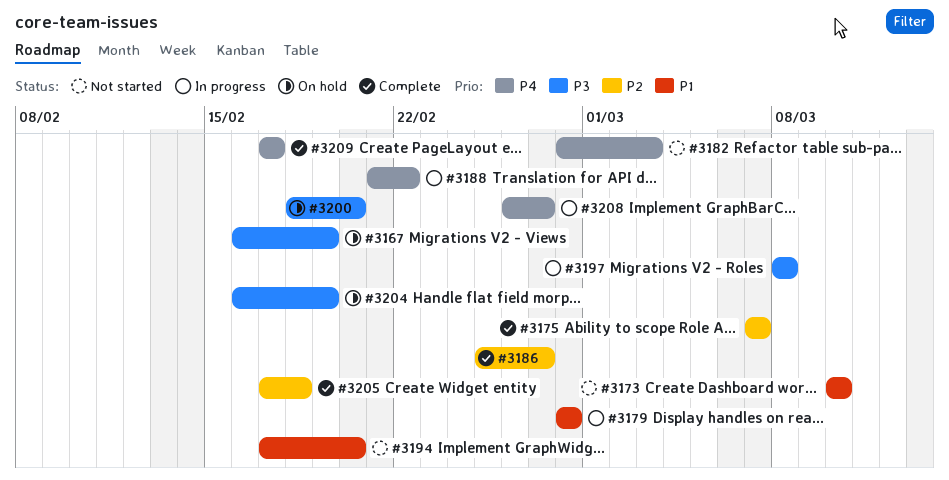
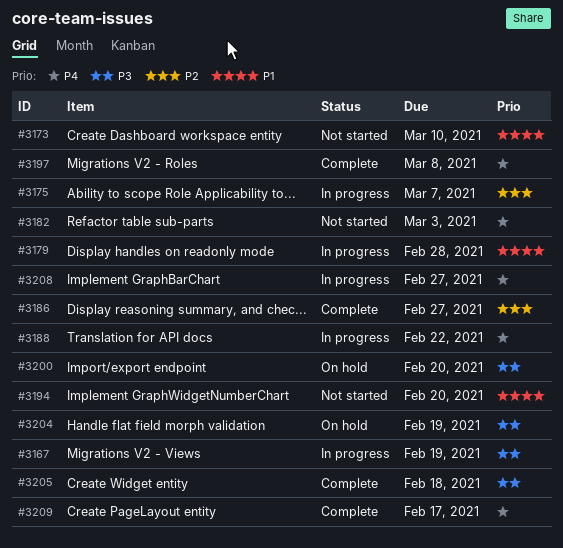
#3167, status: On hold -> In progress
#3175, status: Complete -> In progress
#3197, status: In progress -> Complete
#3197, priority: P3 -> P4
#3205, priority: P2 -> P3

